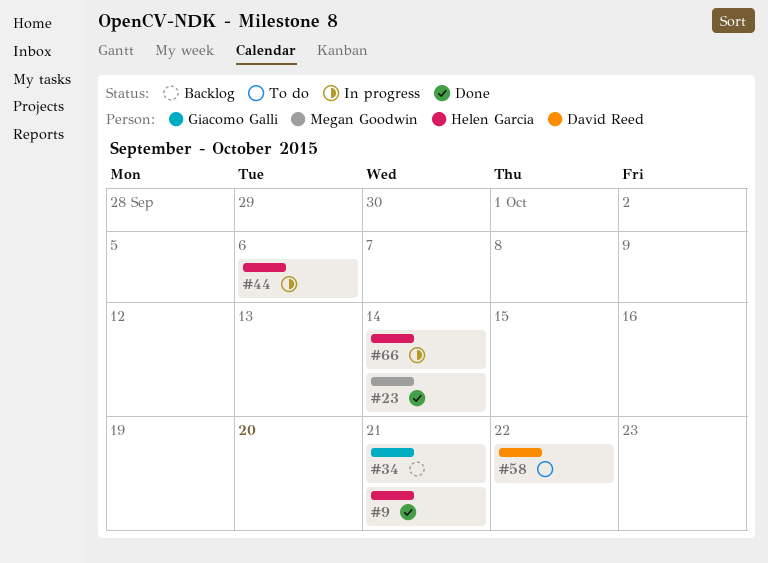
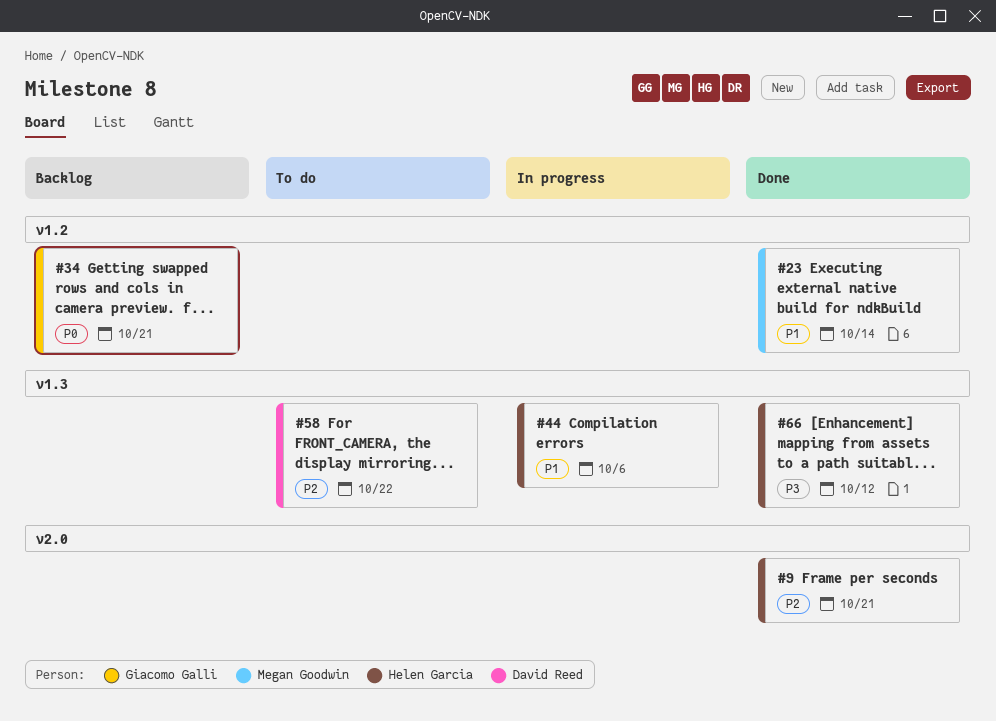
#66, status: In progress -> Done
#66, due: Oct 14 -> Oct 12

